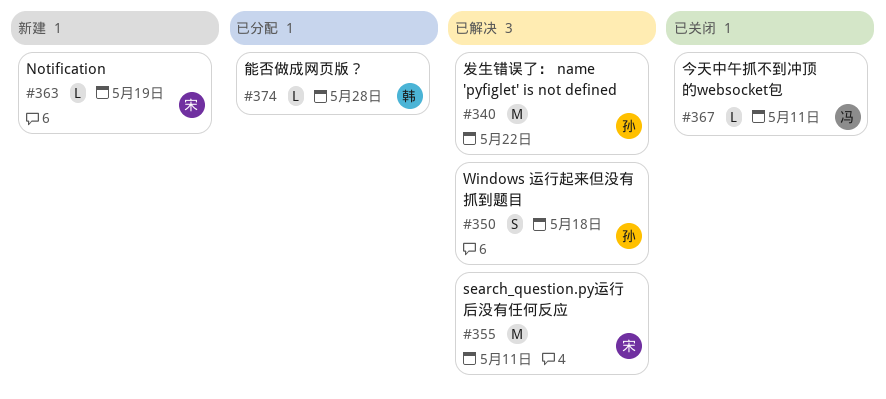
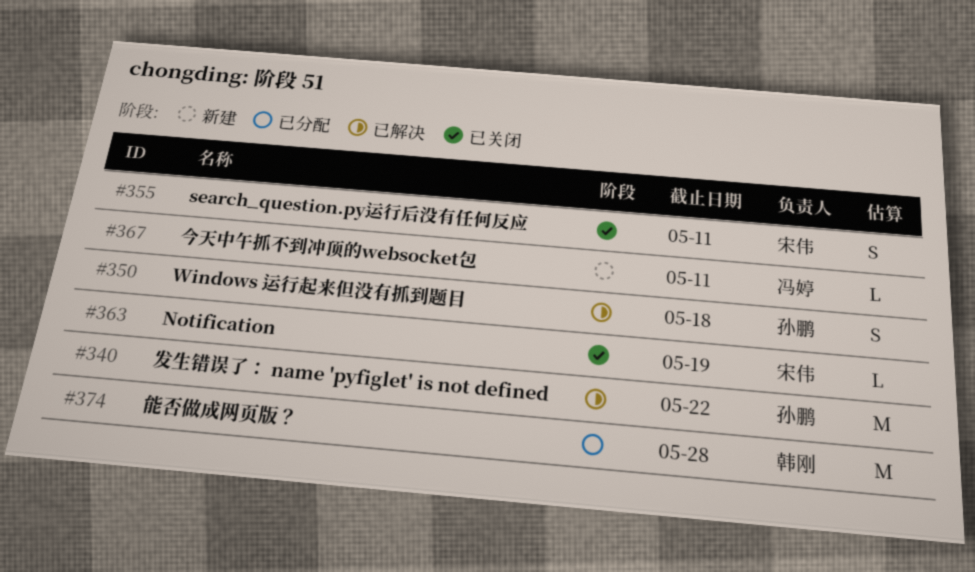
#355, status: 已解决 -> 已关闭
#355, estimate: M -> S
#363, status: 新建 -> 已关闭
#367, status: 已关闭 -> 新建
#374, estimate: L -> M

